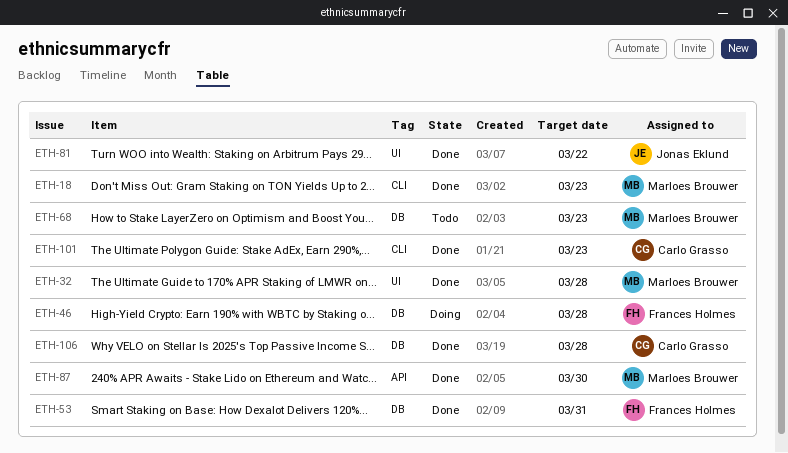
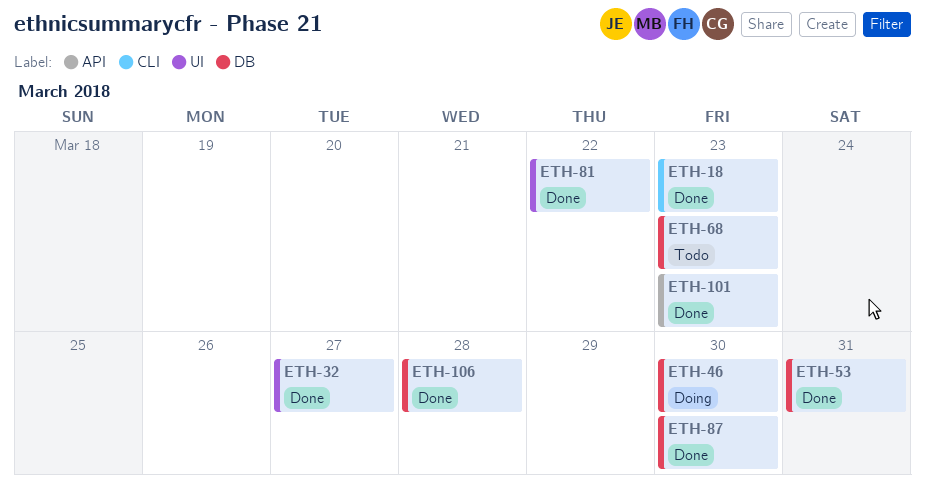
ETH-32, due: Mar 28 -> Mar 27
ETH-46, due: Mar 28 -> Mar 30
ETH-87, label: API -> DB
ETH-101, label: CLI -> API

